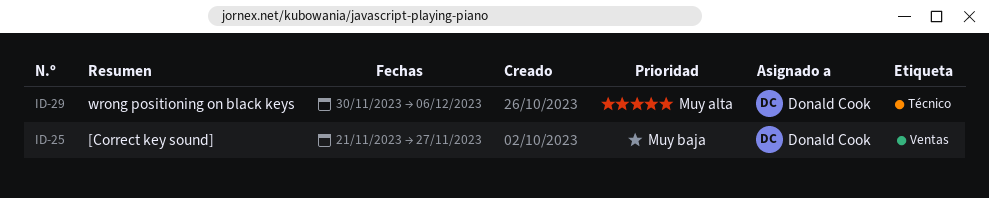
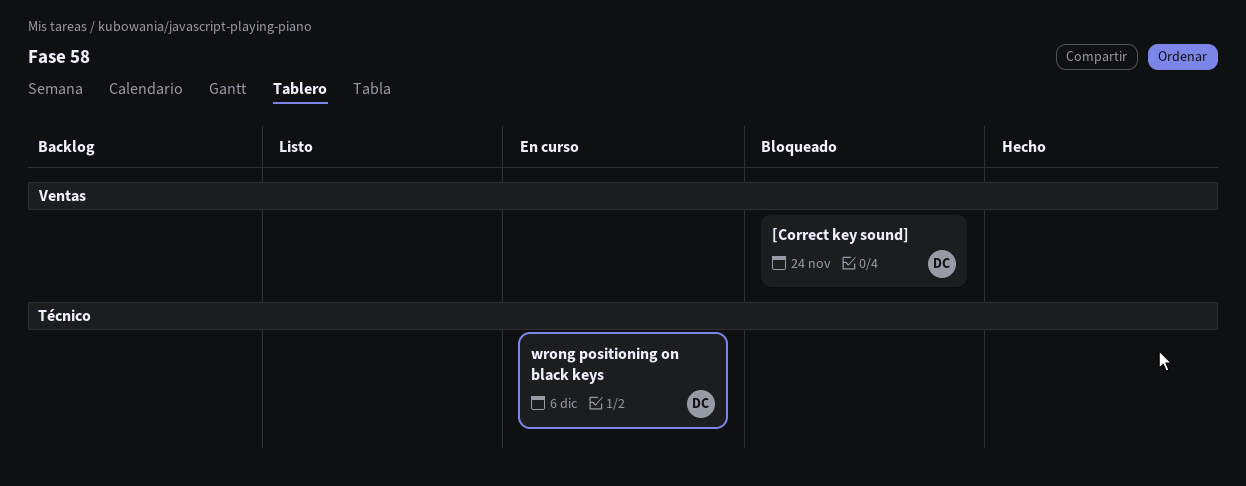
[Correct key sound], due: Nov 27 -> Nov 24

